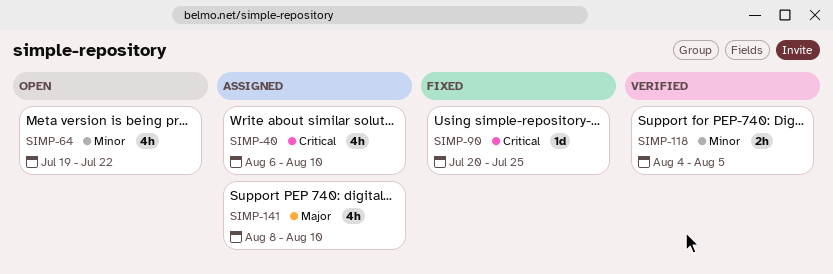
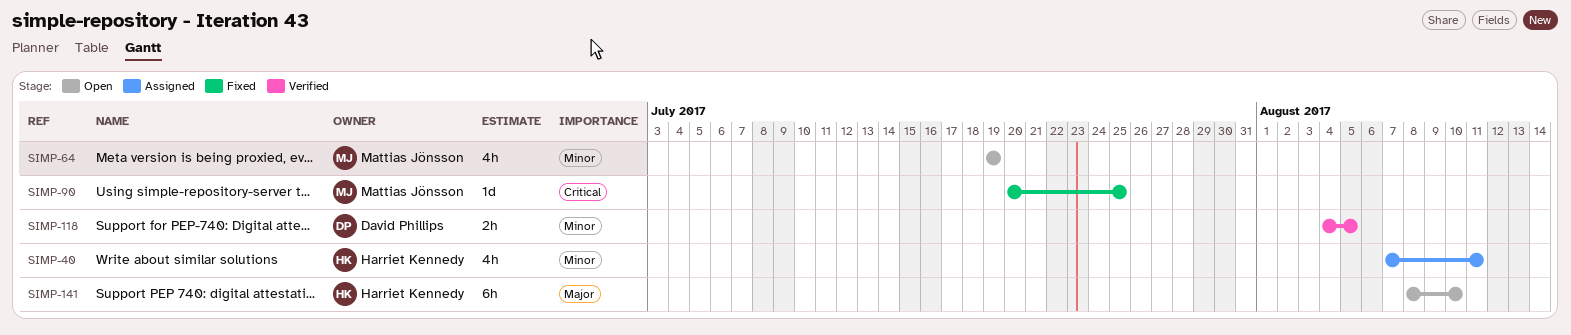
SIMP-40, priority: Critical -> Minor
SIMP-40, start: Aug 6 -> Aug 7
SIMP-40, due: Aug 10 -> Aug 11
SIMP-64, due: Jul 22 -> Jul 19
SIMP-141, status: Assigned -> Open
SIMP-141, estimate: 4h -> 6h

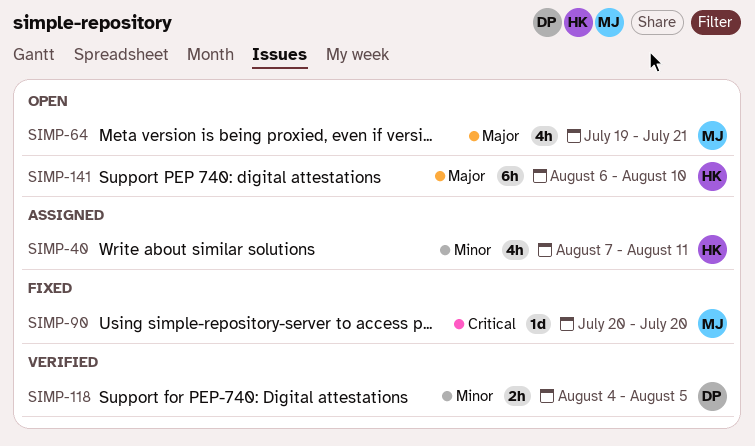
SIMP-64, priority: Minor -> Major
SIMP-64, due: Jul 19 -> Jul 21
SIMP-90, due: Jul 25 -> Jul 20
SIMP-141, start: Aug 8 -> Aug 6

